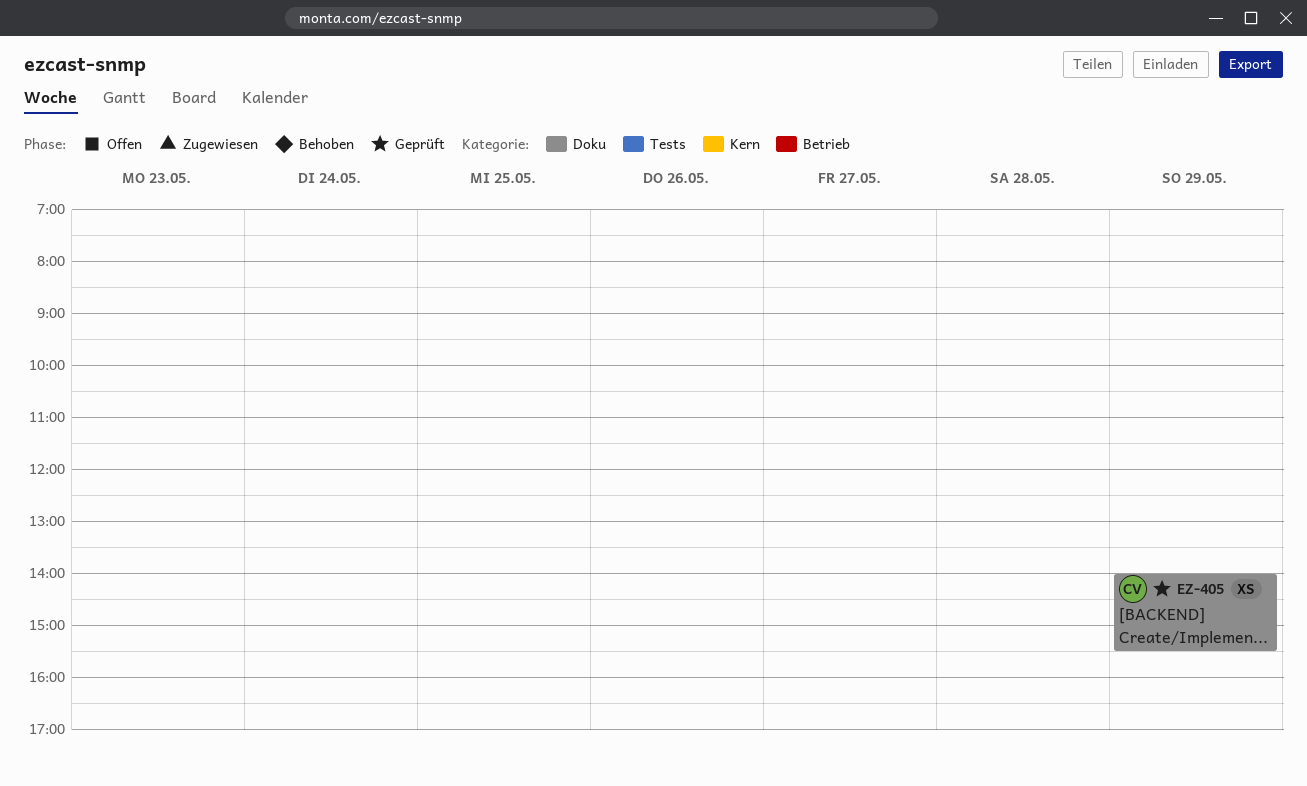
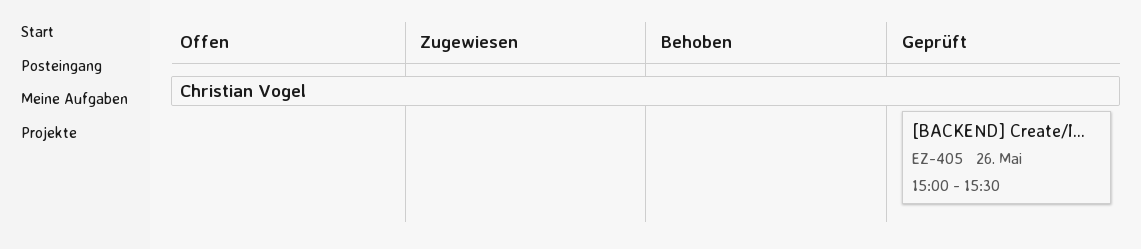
EZ-405, day: May 29 -> May 26
EZ-405, begins: 14:00 -> 15:00

